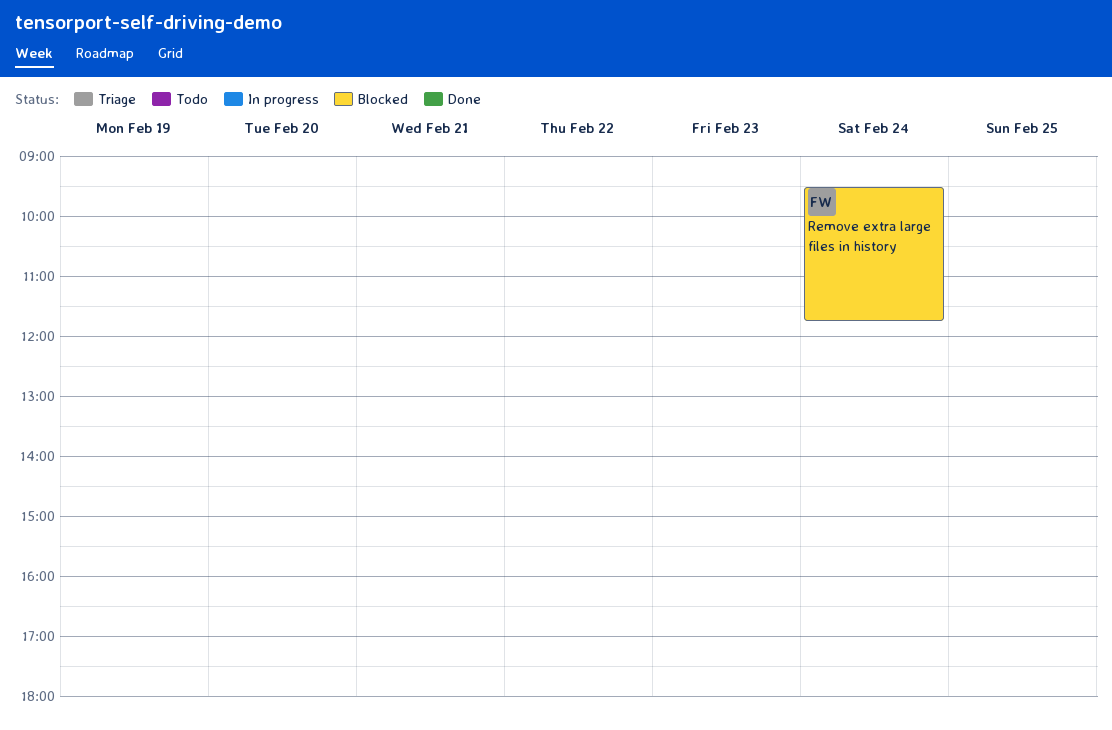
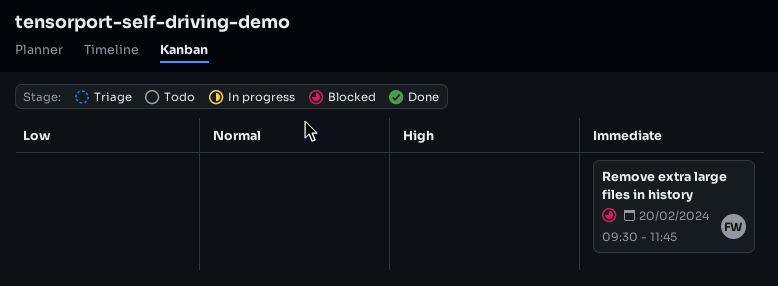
Remove extra large files in history, day: Feb 24 -> Feb 20

